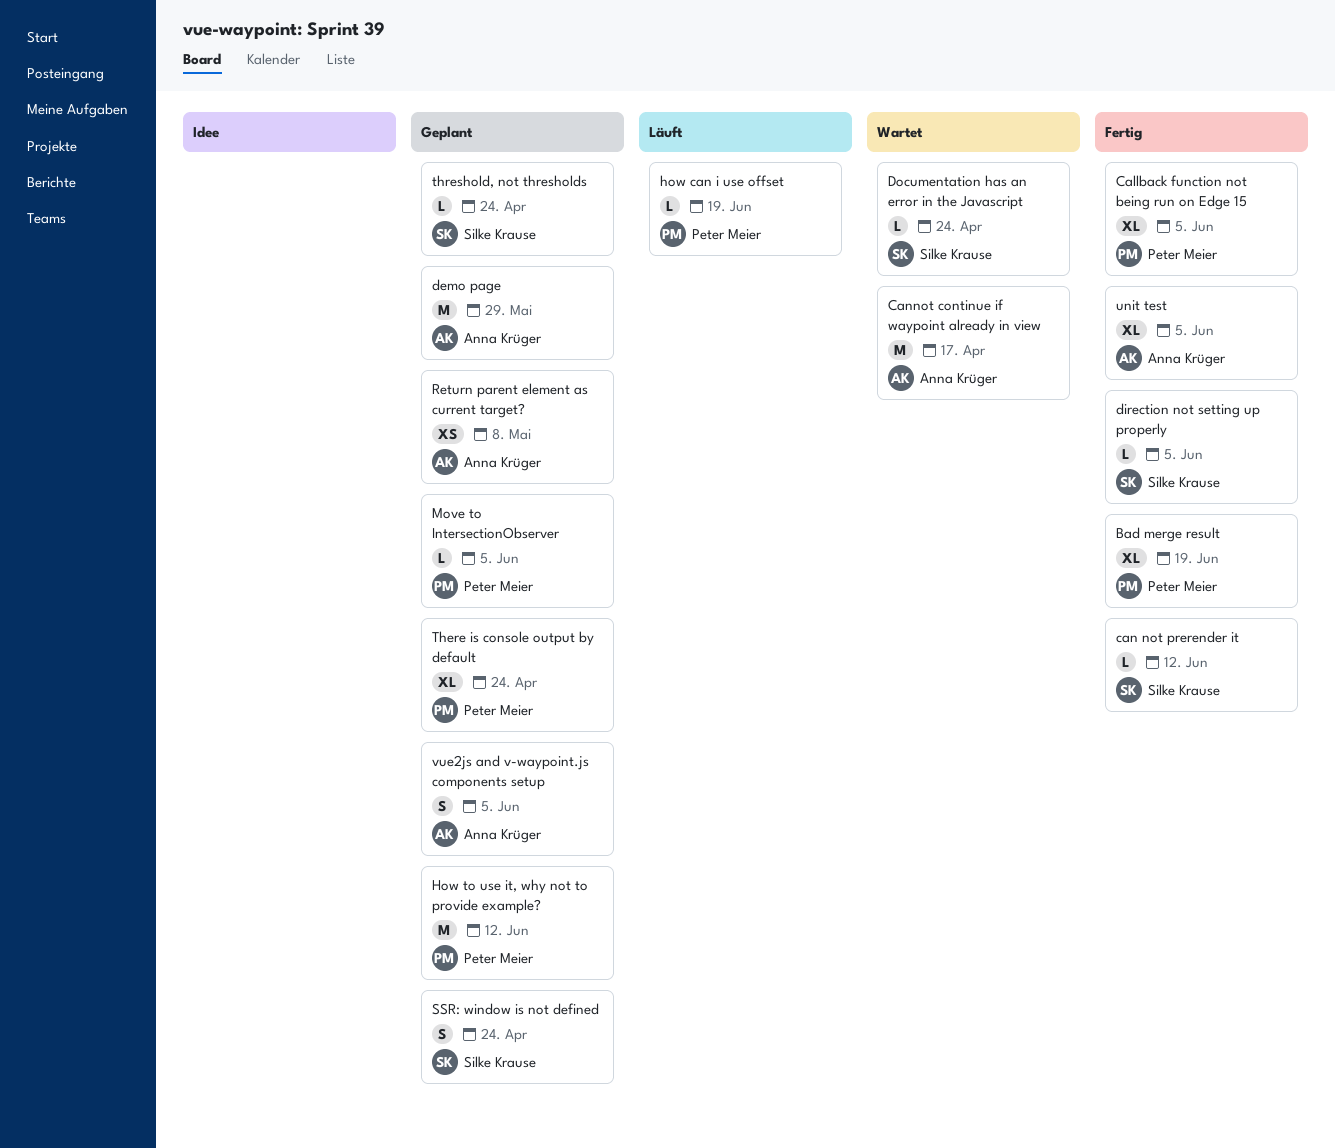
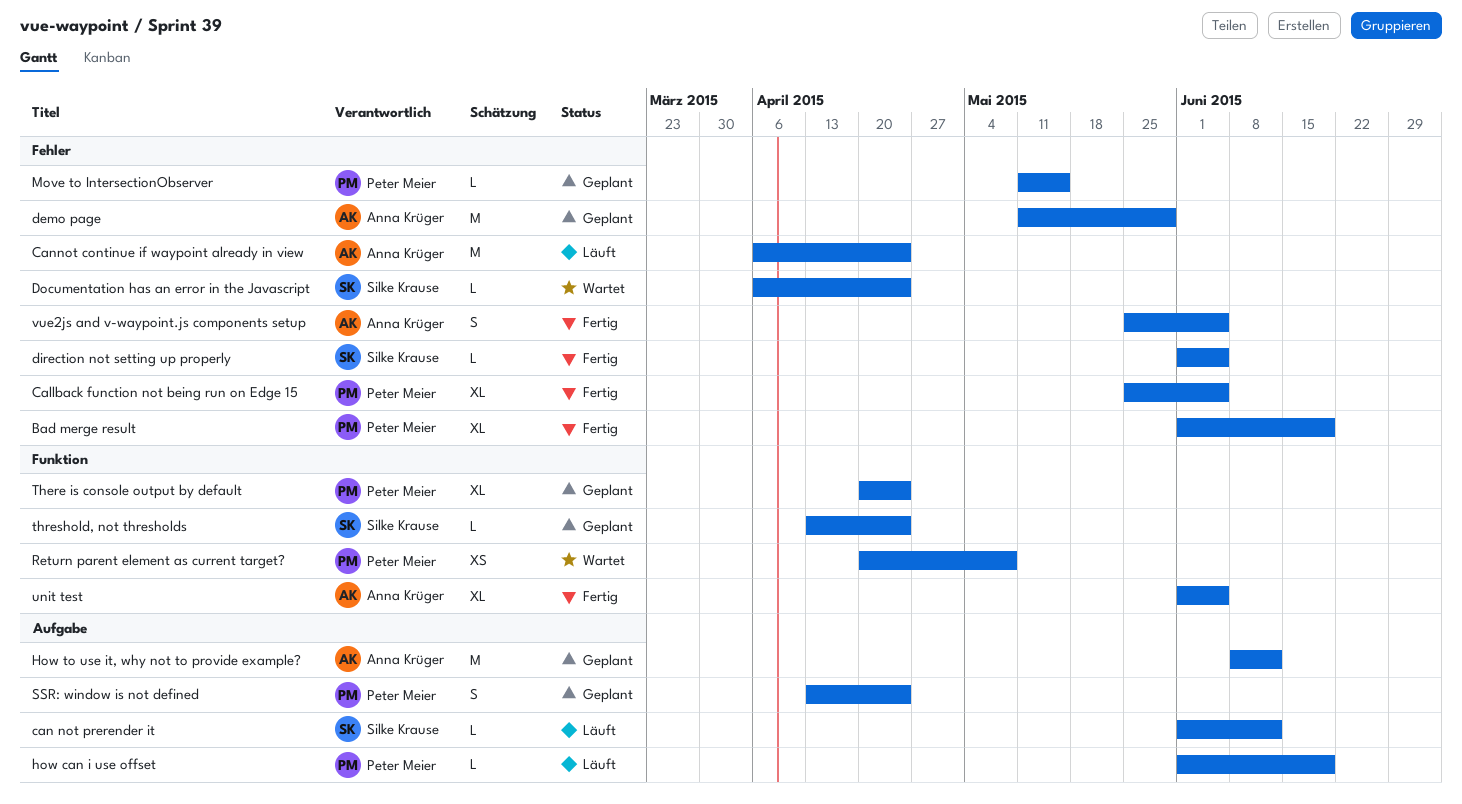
can not prerender it, status: Fertig -> Läuft
Cannot continue if waypoint already in view, status: Wartet -> Läuft
Cannot continue if waypoint already in view, due: Apr 17 -> Apr 24
How to use it, why not to provide example?, owner: Peter Meier -> Anna Krüger
Move to IntersectionObserver, due: Jun 5 -> May 15
Return parent element as current target?, status: Geplant -> Wartet
Return parent element as current target?, owner: Anna Krüger -> Peter Meier
SSR: window is not defined, owner: Silke Krause -> Peter Meier
vue2js and v-waypoint.js components setup, status: Geplant -> Fertig

